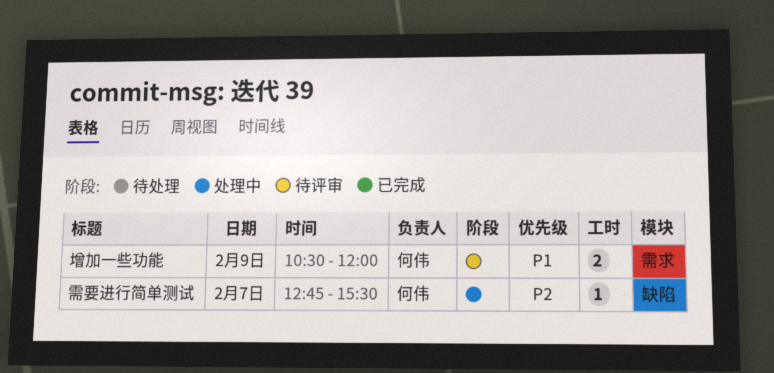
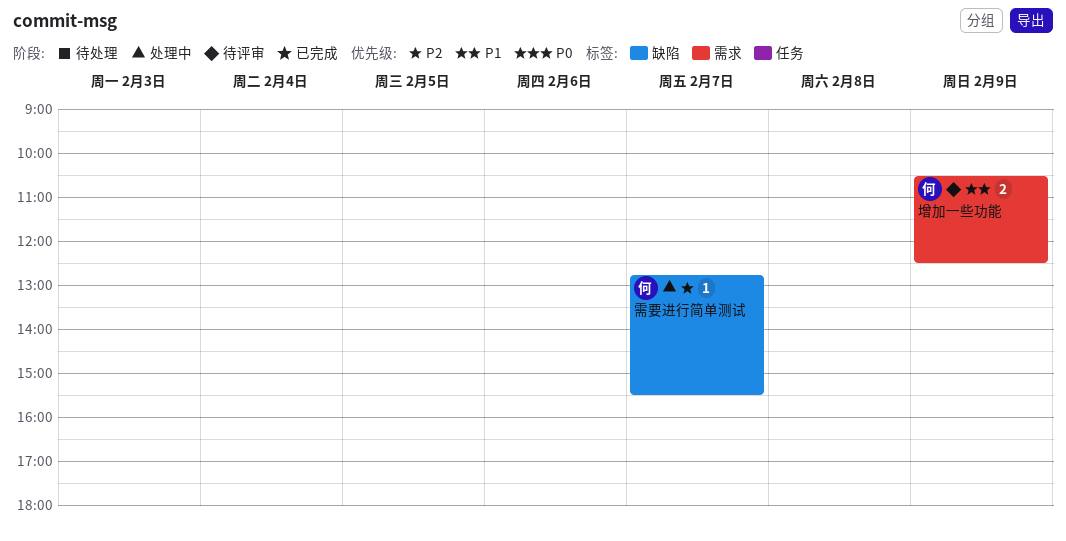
增加一些功能, ends: 12:00 -> 12:30

